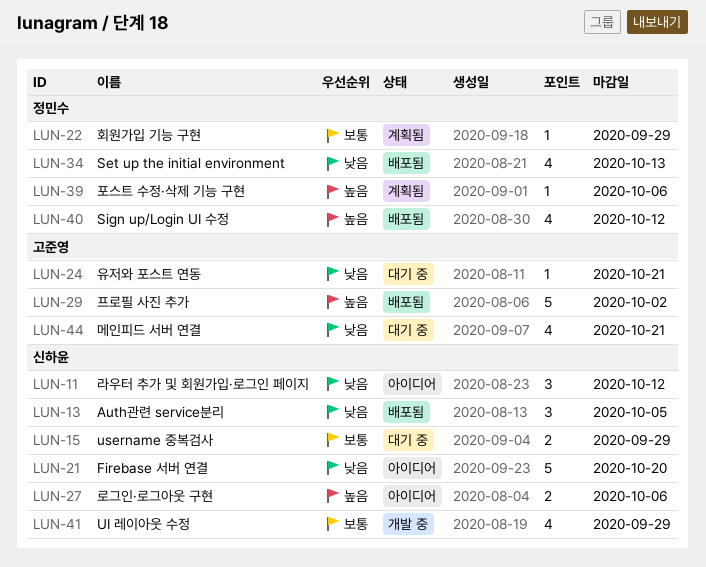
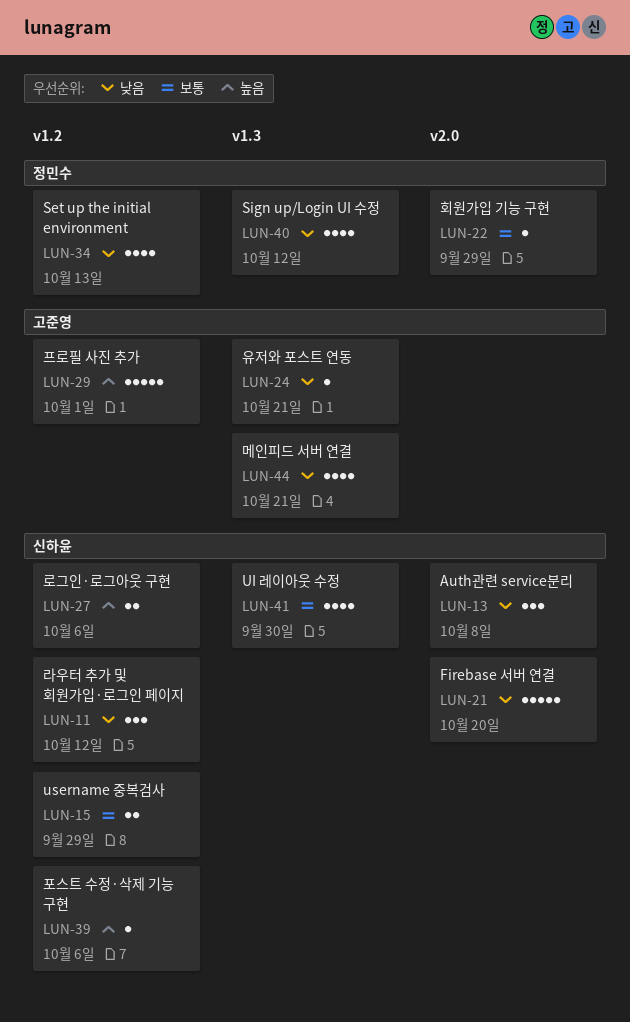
LUN-13, due: Oct 5 -> Oct 8
LUN-29, due: Oct 2 -> Oct 1
LUN-39, owner: 정민수 -> 신하윤
LUN-40, priority: 높음 -> 낮음
LUN-41, due: Sep 29 -> Sep 30

